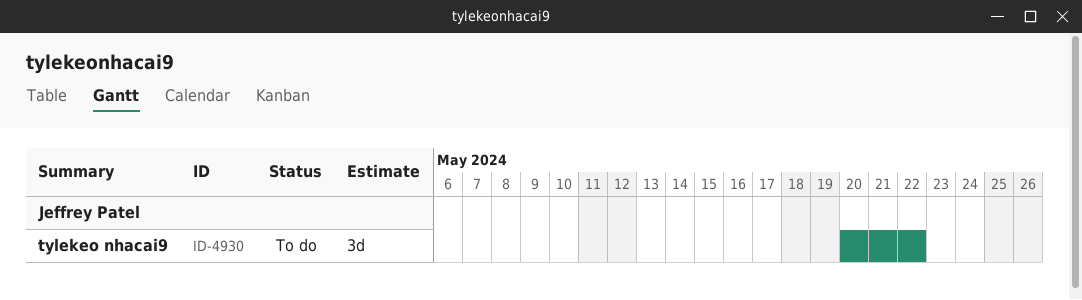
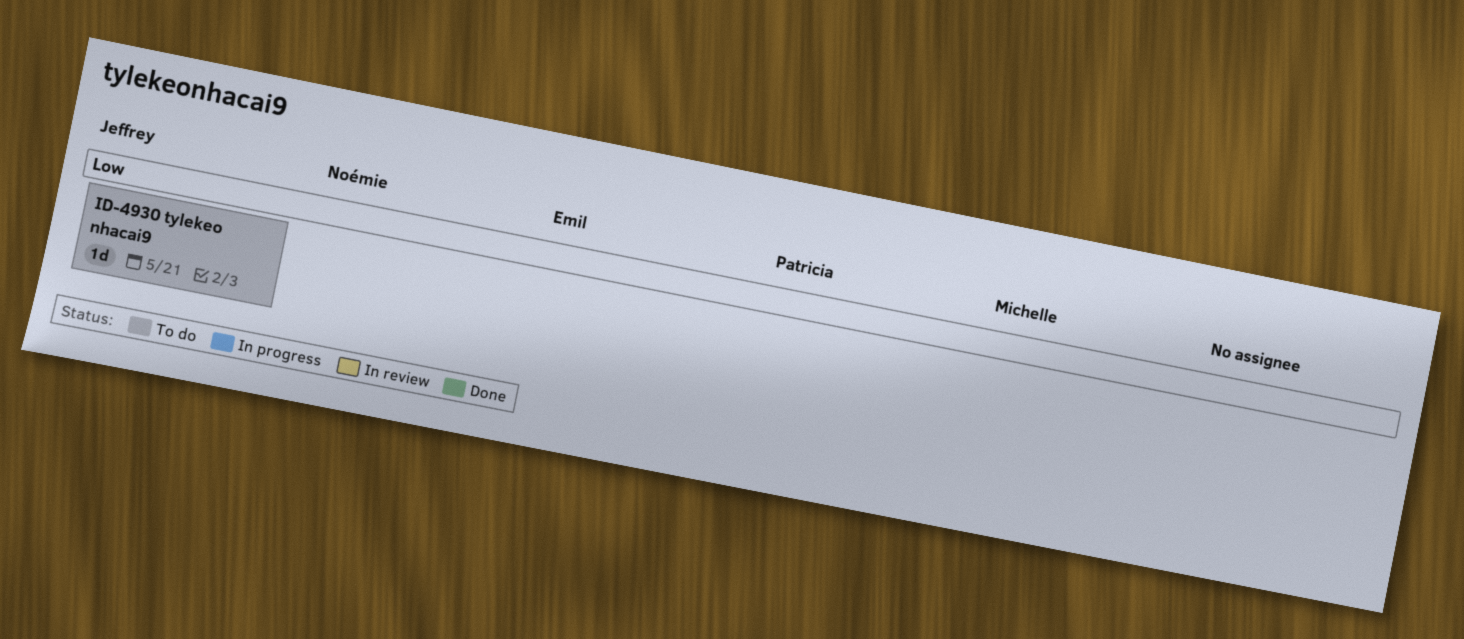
ID-4930, estimate: 3d -> 1d
ID-4930, due: May 22 -> May 21

